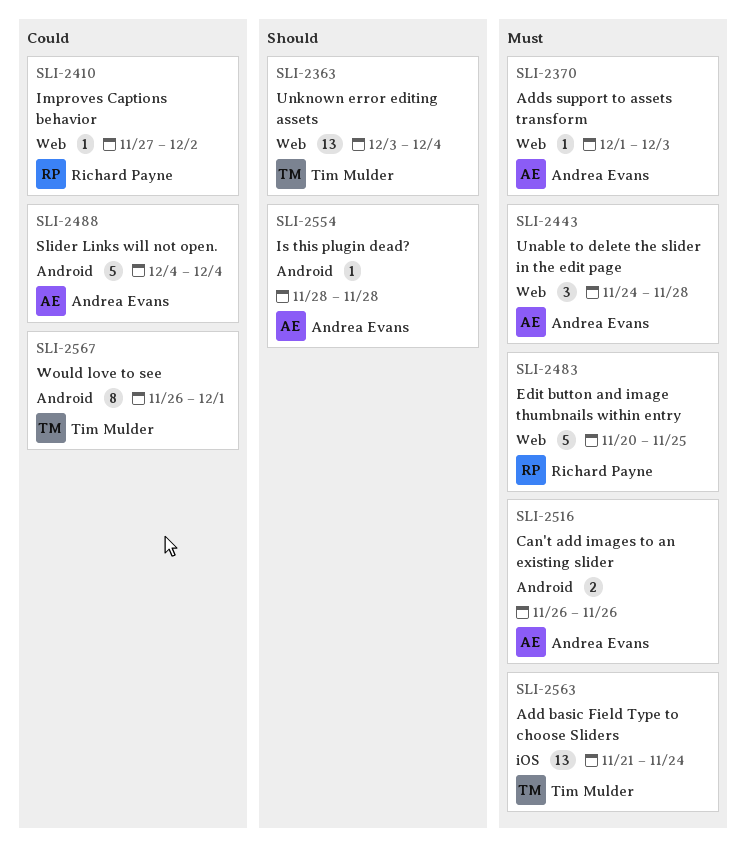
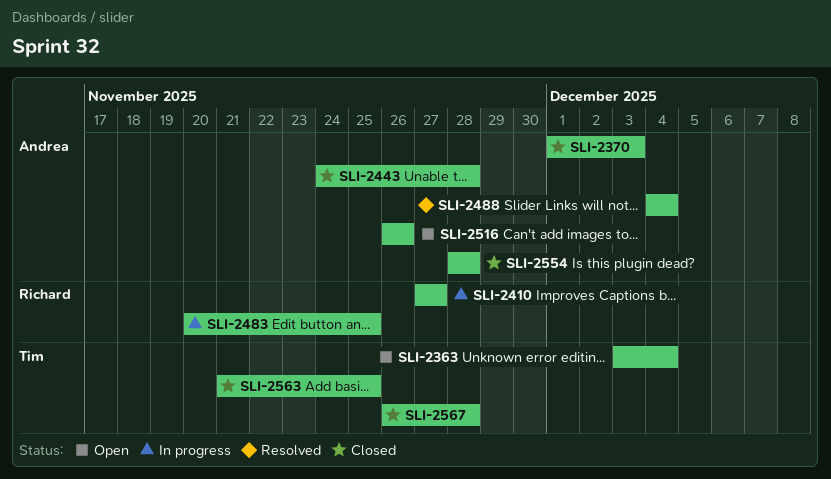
SLI-2410, due: Dec 2 -> Nov 27
SLI-2563, due: Nov 24 -> Nov 25
SLI-2567, due: Dec 1 -> Nov 28

